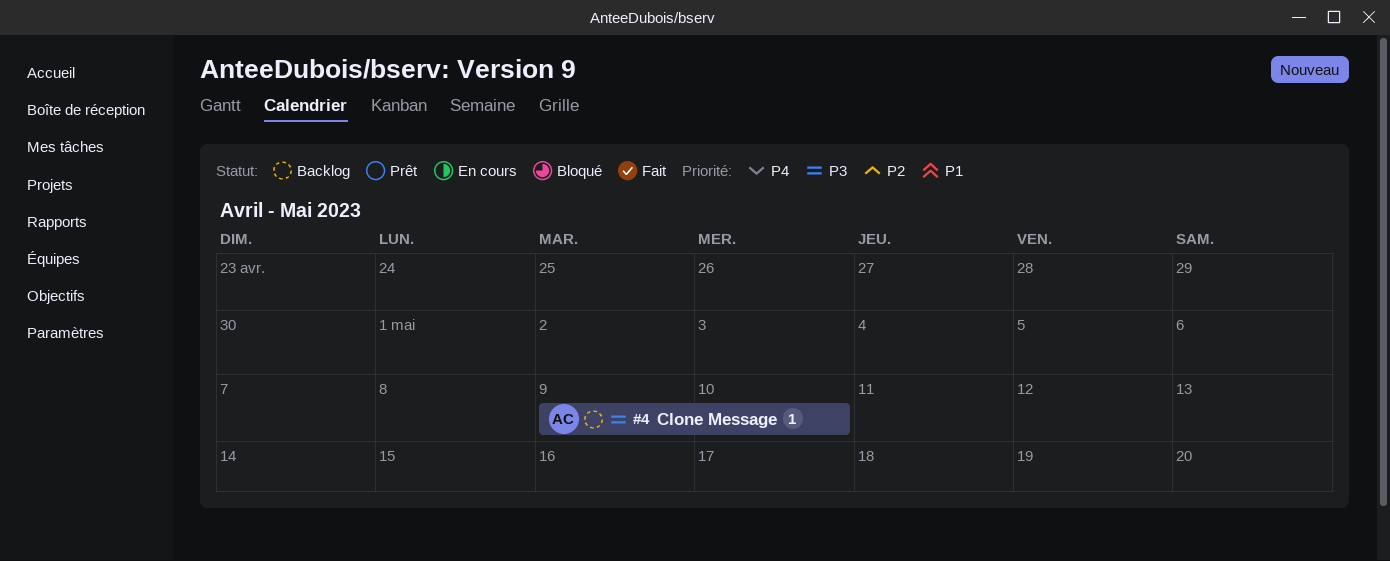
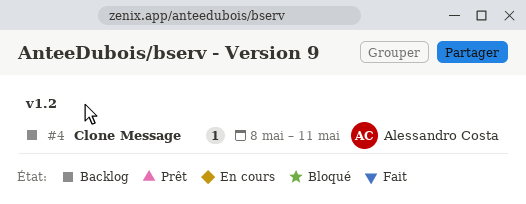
#4, start: May 9 -> May 8
#4, due: May 10 -> May 11

